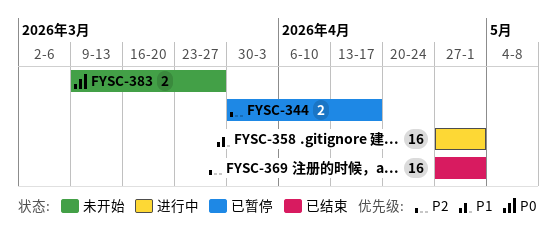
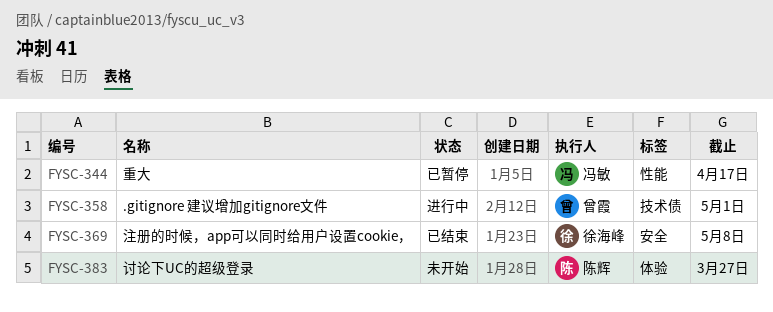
FYSC-369, due: May 1 -> May 8

